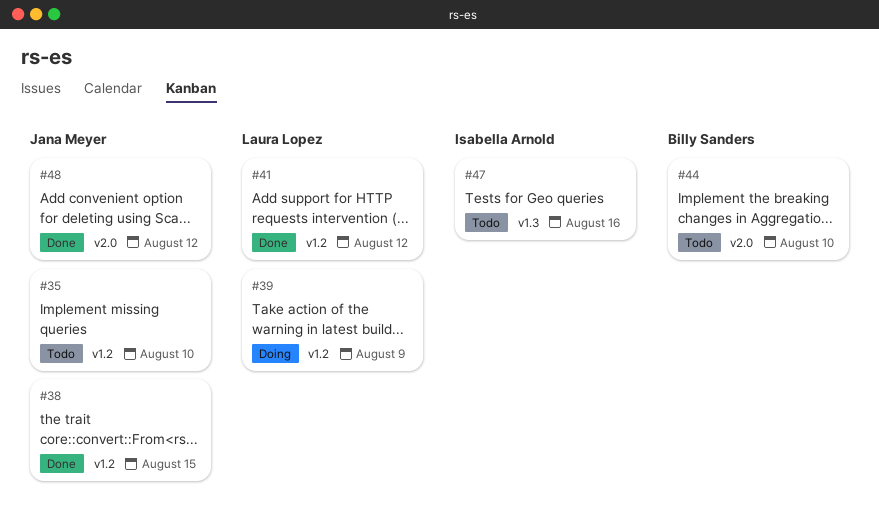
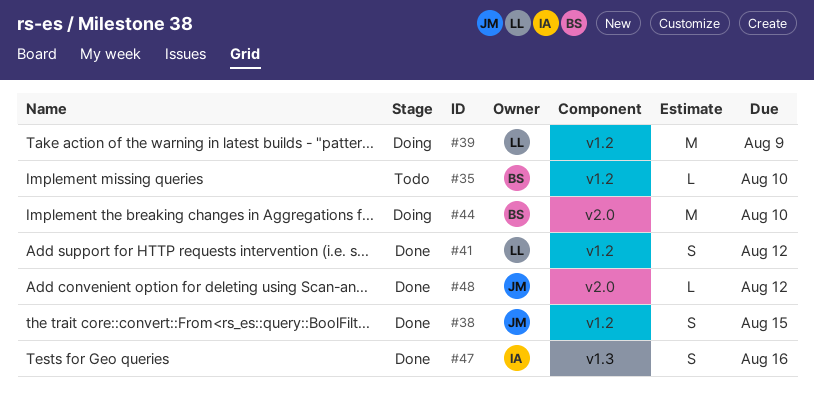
#35, owner: Jana Meyer -> Billy Sanders
#44, status: Todo -> Doing
#47, status: Todo -> Done

